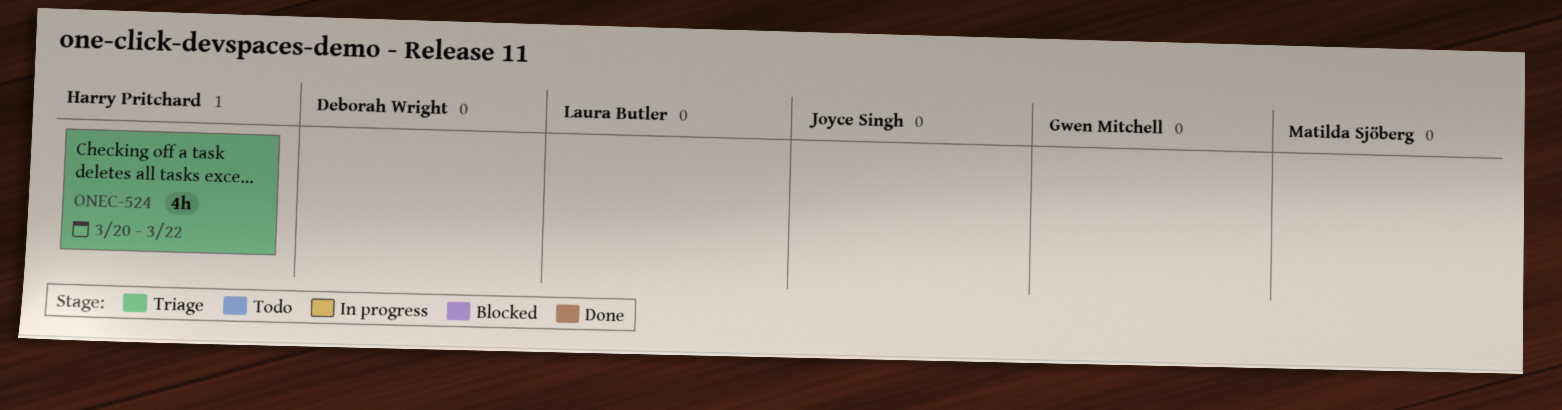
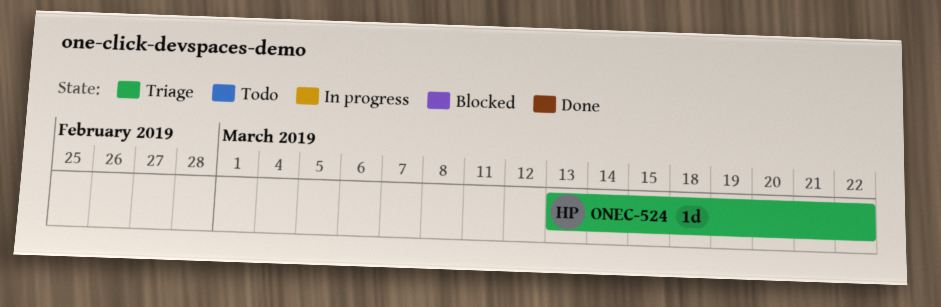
ONEC-524, estimate: 4h -> 1d
ONEC-524, start: Mar 20 -> Mar 13

